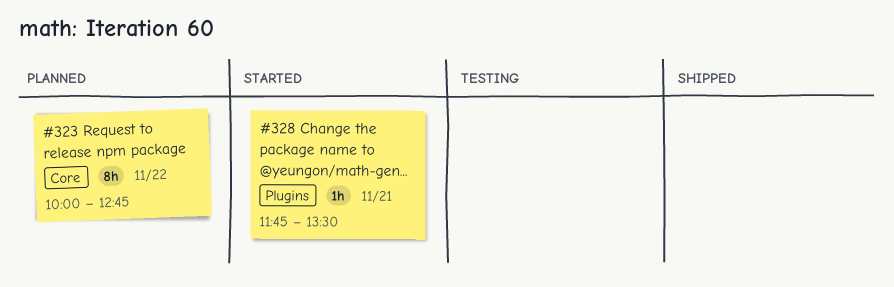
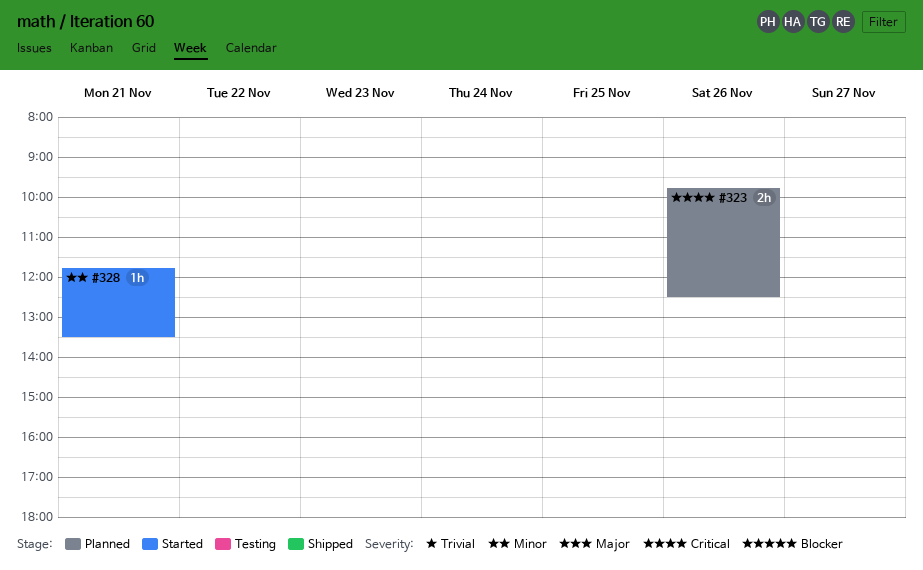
#323, estimate: 8h -> 2h
#323, day: Nov 22 -> Nov 26
#323, begins: 10:00 -> 09:45
#323, ends: 12:45 -> 12:30

